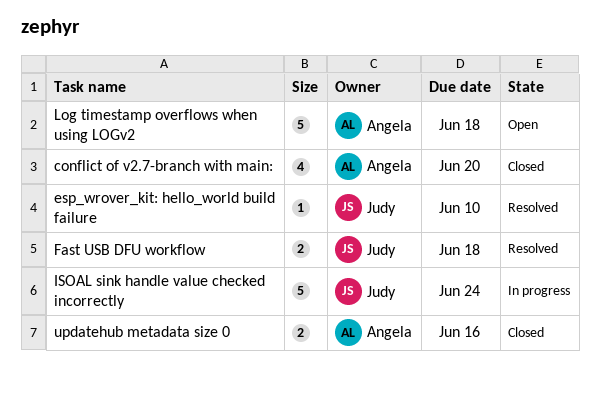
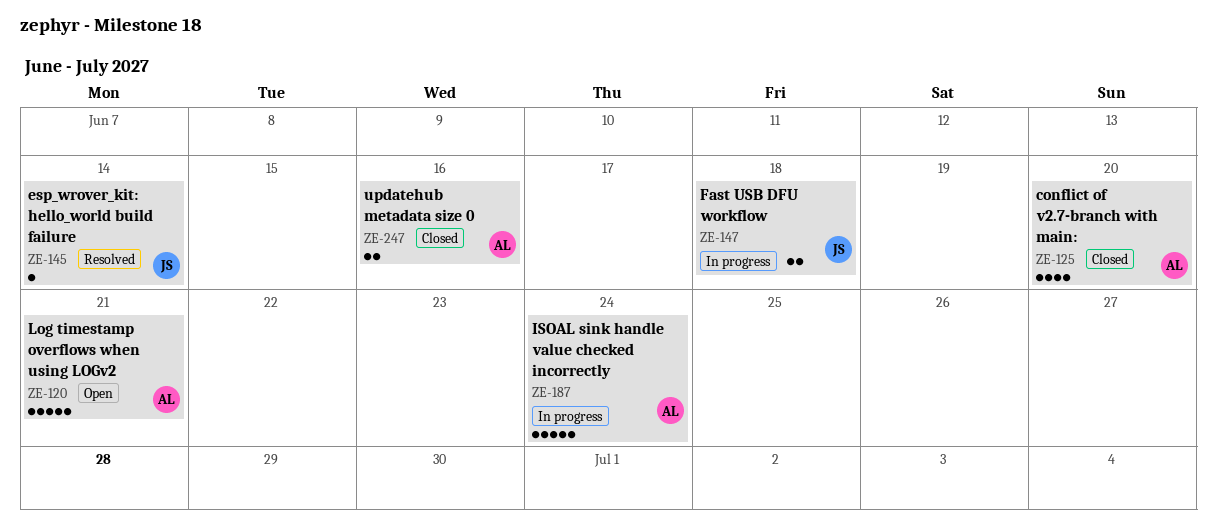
esp_wrover_kit: hello_world build failure, due: Jun 10 -> Jun 14
Fast USB DFU workflow, status: Resolved -> In progress
ISOAL sink handle value checked incorrectly, owner: Judy -> Angela
Log timestamp overflows when using LOGv2, due: Jun 18 -> Jun 21

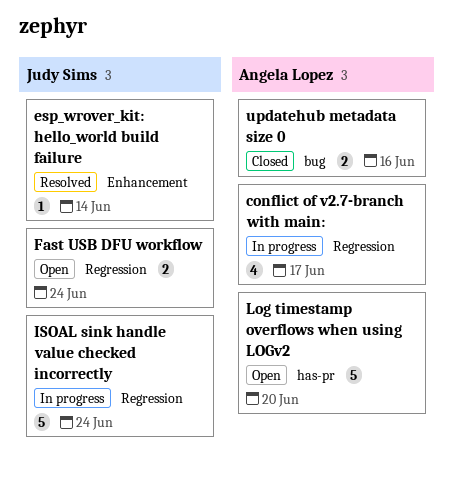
conflict of v2.7-branch with main:, status: Closed -> In progress
conflict of v2.7-branch with main:, due: Jun 20 -> Jun 17
Fast USB DFU workflow, status: In progress -> Open
Fast USB DFU workflow, due: Jun 18 -> Jun 24
ISOAL sink handle value checked incorrectly, owner: Angela Lopez -> Judy Sims
Log timestamp overflows when using LOGv2, due: Jun 21 -> Jun 20

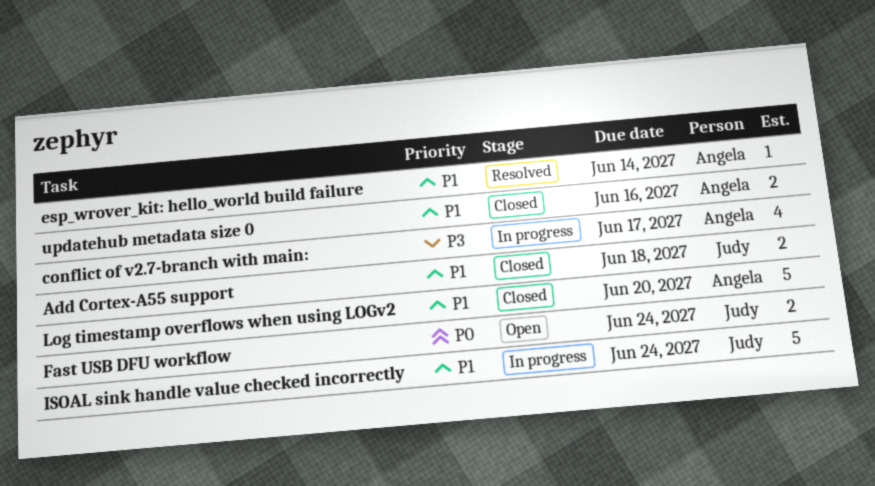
Add Cortex-A55 support: none -> present
esp_wrover_kit: hello_world build failure, owner: Judy Sims -> Angela Lopez
Log timestamp overflows when using LOGv2, status: Open -> Closed

